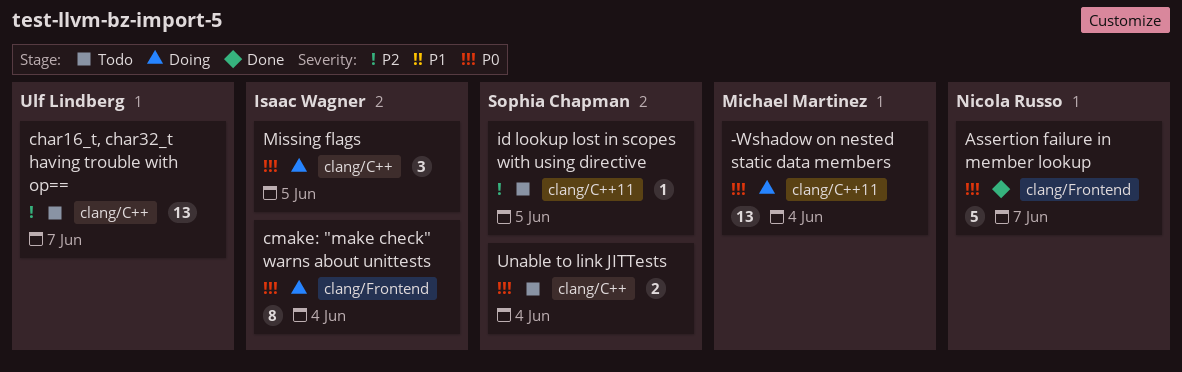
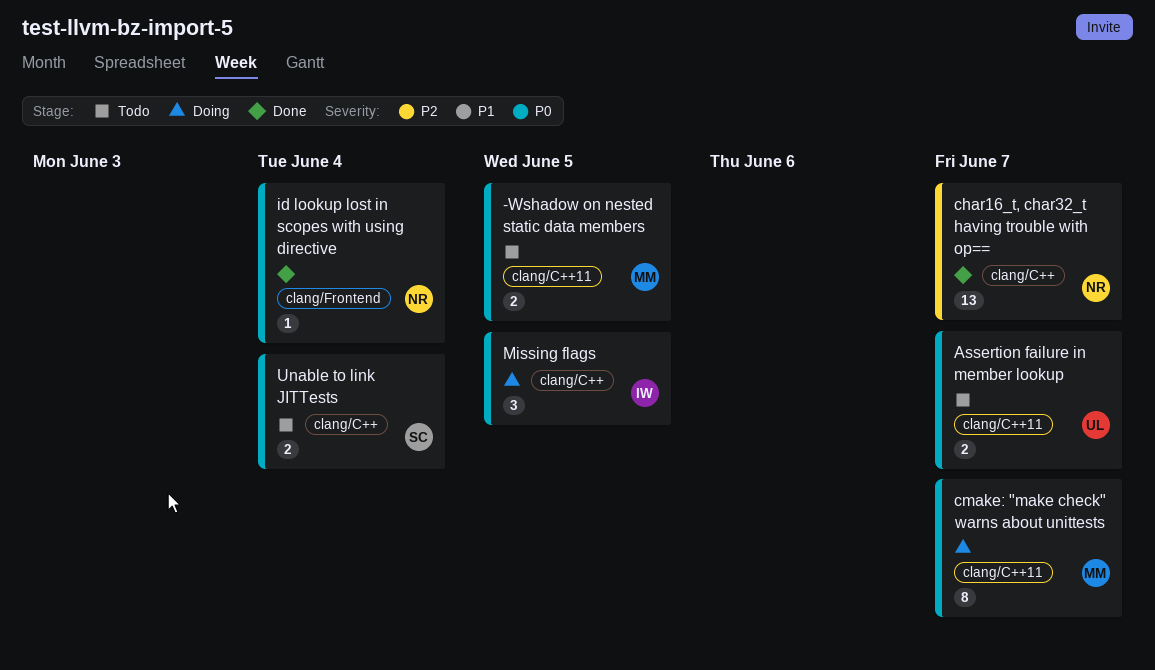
-Wshadow on nested static data members, status: Doing -> Todo
-Wshadow on nested static data members, estimate: 13 -> 2
-Wshadow on nested static data members, due: Jun 4 -> Jun 5
Assertion failure in member lookup, status: Done -> Todo
Assertion failure in member lookup, owner: Nicola Russo -> Ulf Lindberg
Assertion failure in member lookup, label: clang/Frontend -> clang/C++11
Assertion failure in member lookup, estimate: 5 -> 2
char16_t, char32_t having trouble with op==, status: Todo -> Done
char16_t, char32_t having trouble with op==, owner: Ulf Lindberg -> Nicola Russo
cmake: "make check" warns about unittests, owner: Isaac Wagner -> Michael Martinez
cmake: "make check" warns about unittests, label: clang/Frontend -> clang/C++11
cmake: "make check" warns about unittests, due: Jun 4 -> Jun 7
id lookup lost in scopes with using directive, status: Todo -> Done
id lookup lost in scopes with using directive, owner: Sophia Chapman -> Nicola Russo
id lookup lost in scopes with using directive, priority: P2 -> P0
id lookup lost in scopes with using directive, label: clang/C++11 -> clang/Frontend
id lookup lost in scopes with using directive, due: Jun 5 -> Jun 4

